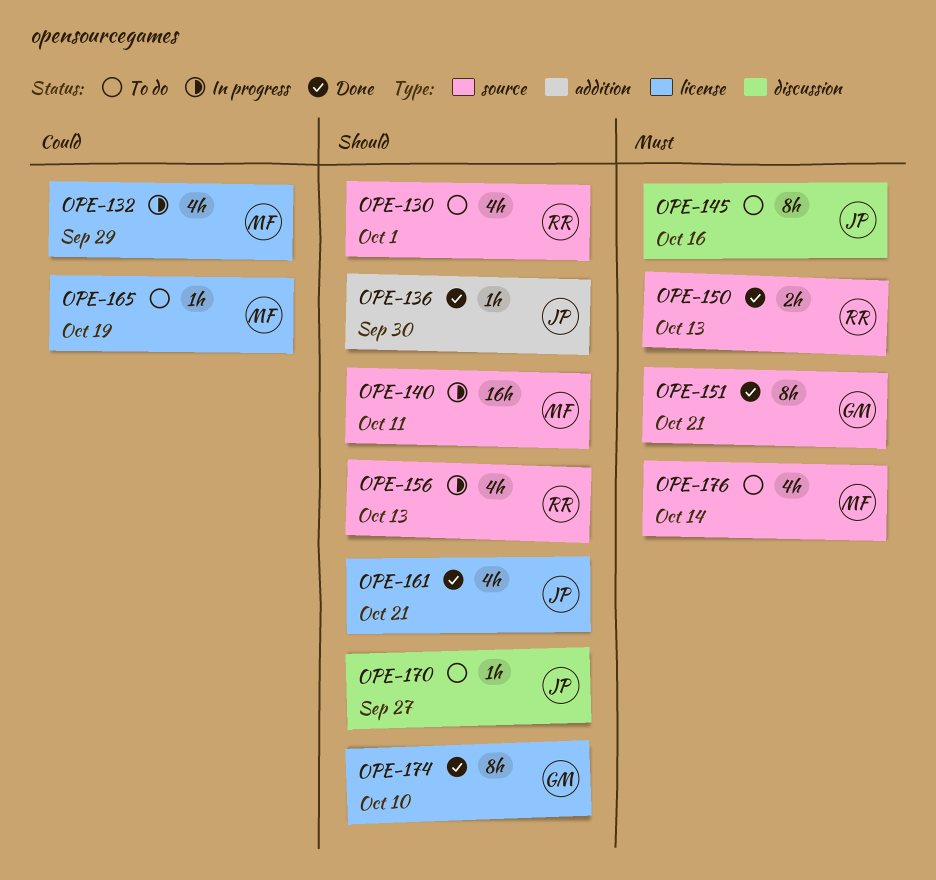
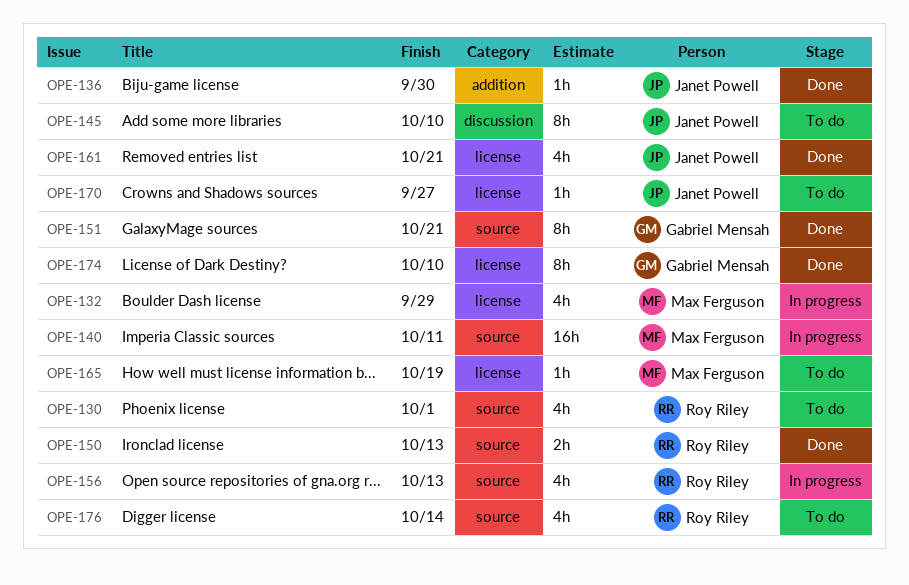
OPE-145, due: Oct 16 -> Oct 10
OPE-170, label: discussion -> license
OPE-176, owner: Max Ferguson -> Roy Riley

